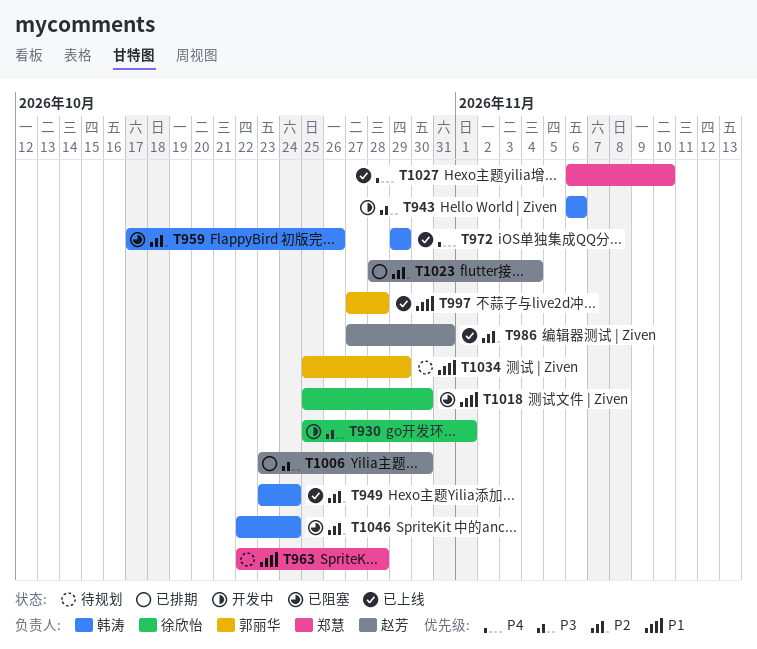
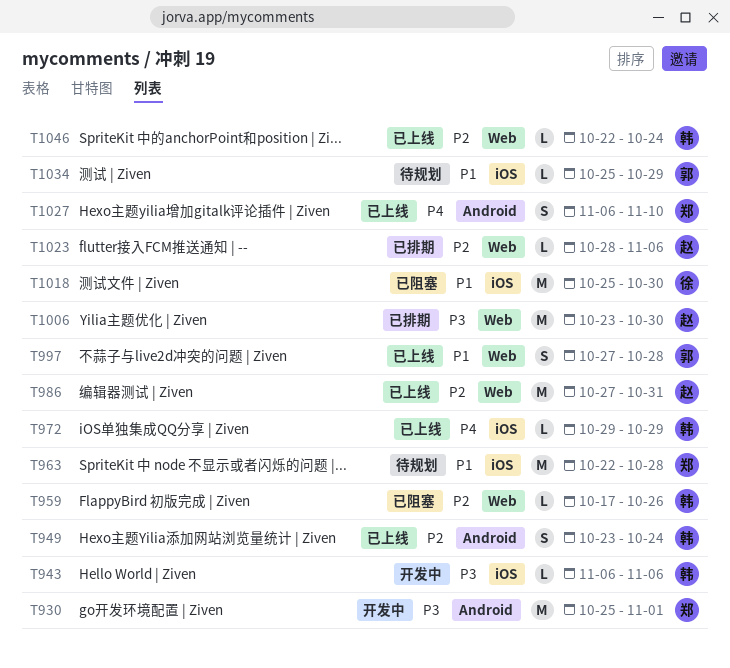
T930, owner: 徐欣怡 -> 郑慧
T1023, due: Nov 4 -> Nov 6
T1046, status: 已阻塞 -> 已上线

